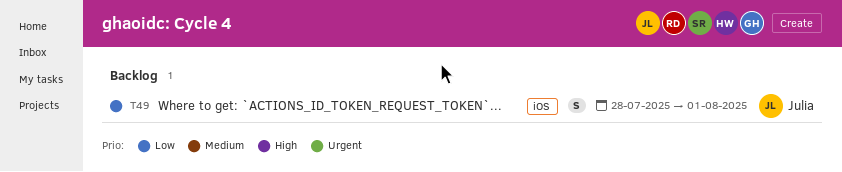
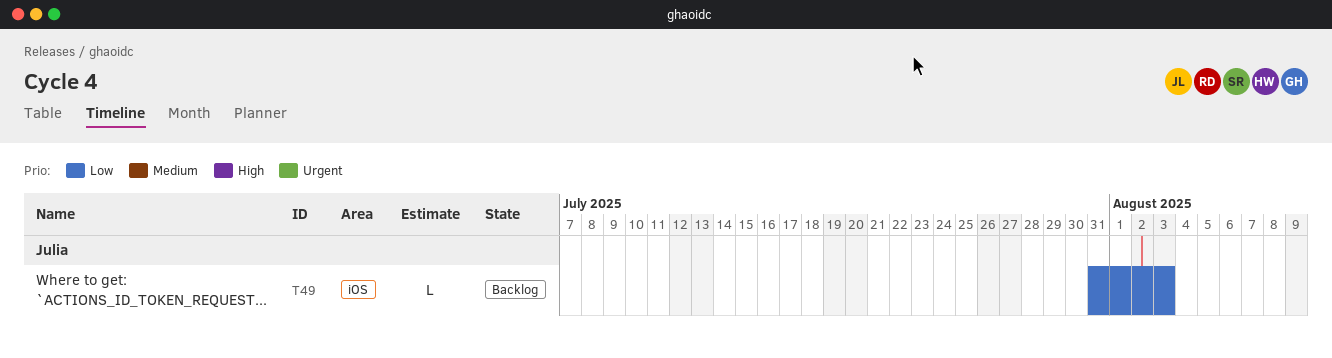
T49, estimate: S -> L
T49, start: Jul 28 -> Jul 31
T49, due: Aug 1 -> Aug 3

